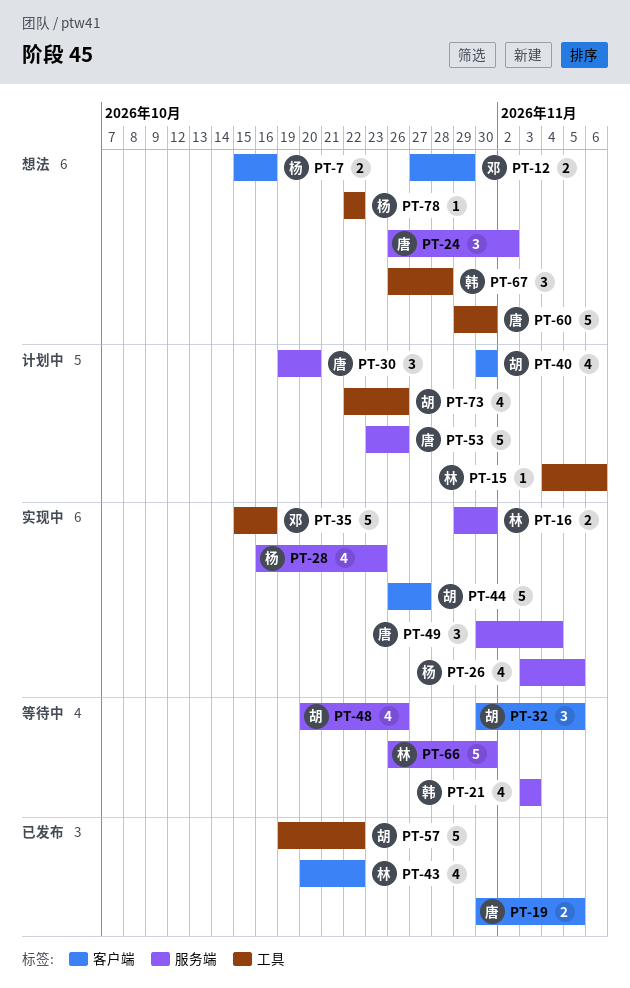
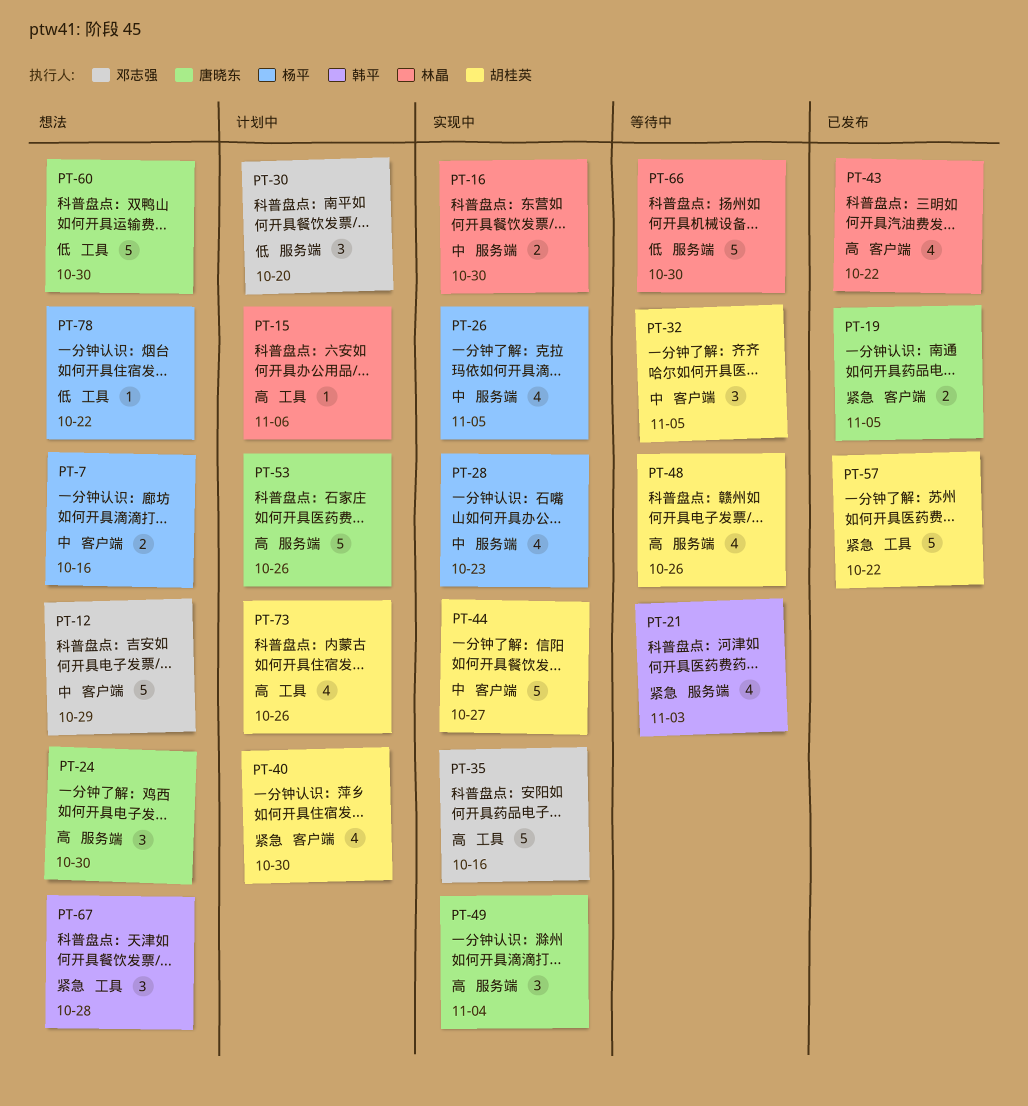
PT-12, estimate: 2 -> 5
PT-24, due: Nov 2 -> Oct 30
PT-30, owner: 唐晓东 -> 邓志强

